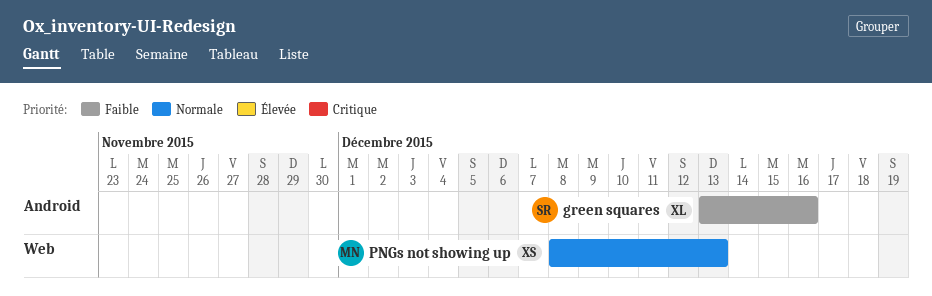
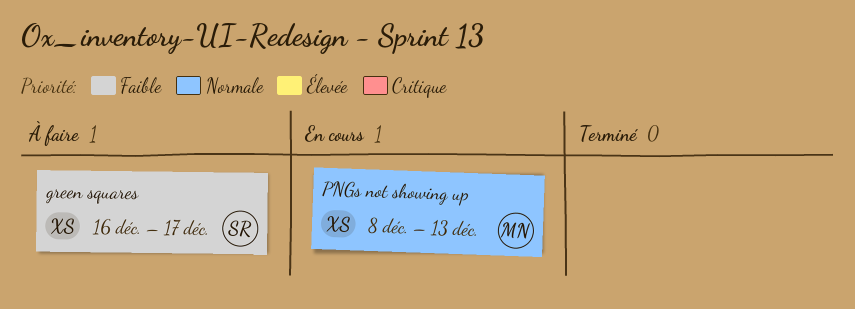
green squares, estimate: XL -> XS
green squares, start: Dec 13 -> Dec 16
green squares, due: Dec 16 -> Dec 17

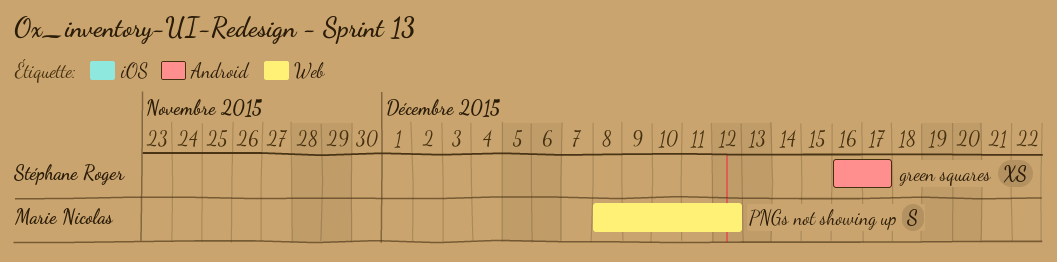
PNGs not showing up, estimate: XS -> S
PNGs not showing up, due: Dec 13 -> Dec 12

